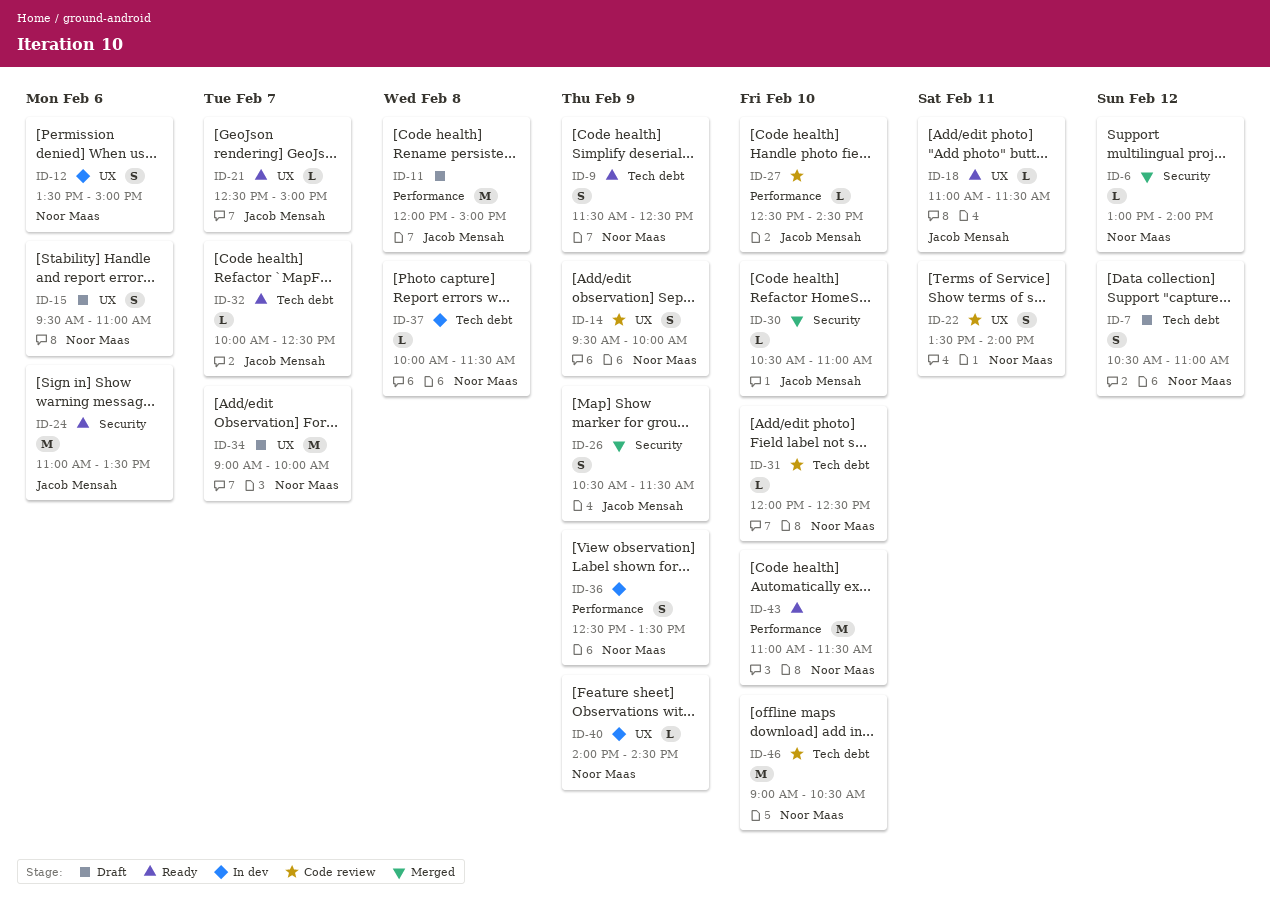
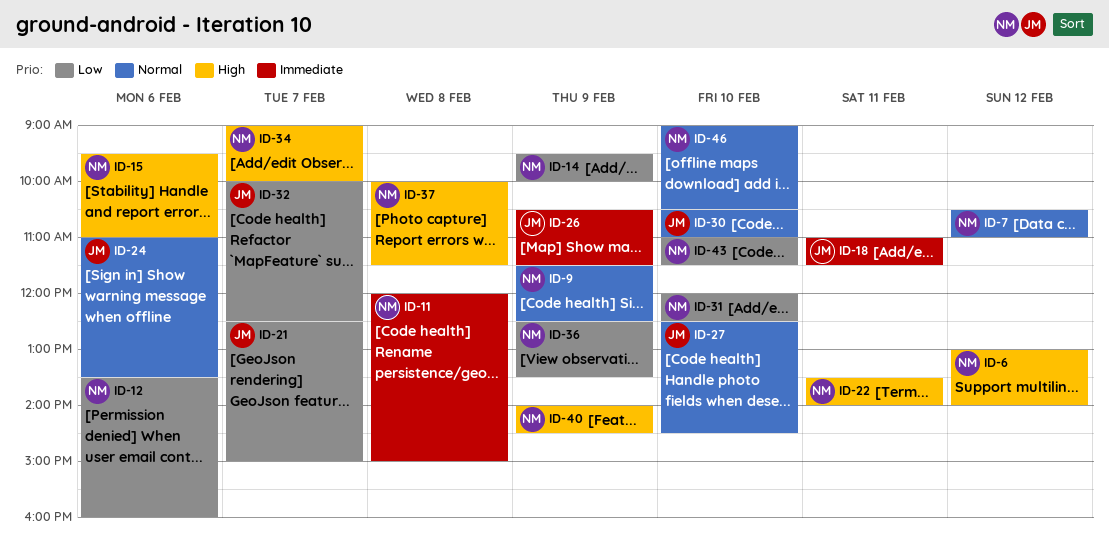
ID-11, owner: Jacob Mensah -> Noor Maas
ID-12, ends: 15:00 -> 16:00

